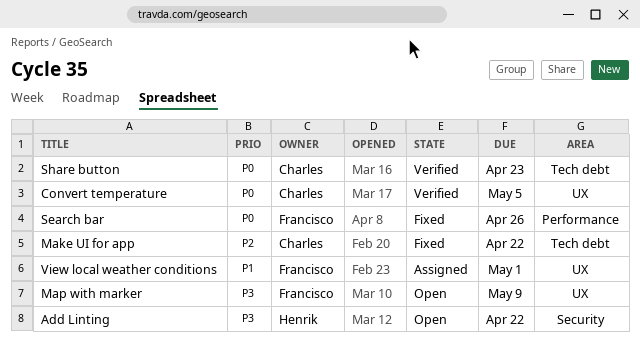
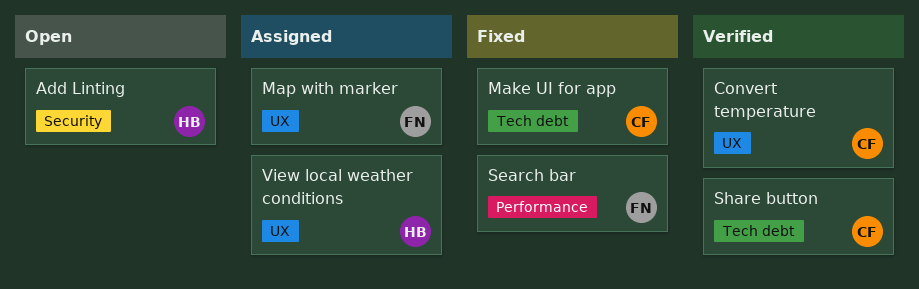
Map with marker, status: Open -> Assigned
View local weather conditions, owner: Francisco -> Henrik

